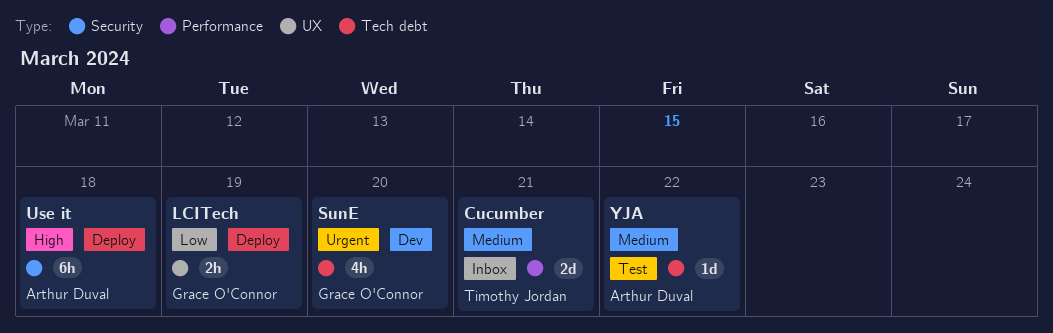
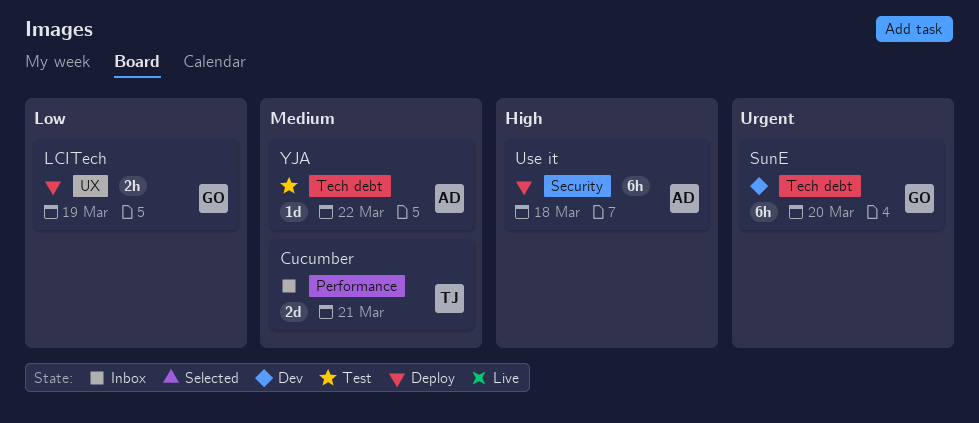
SunE, estimate: 4h -> 6h

